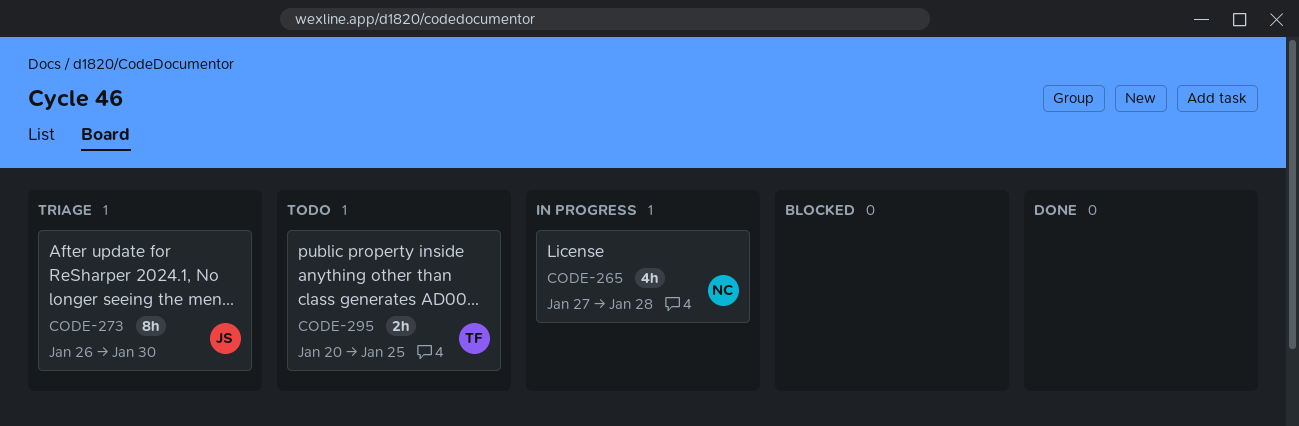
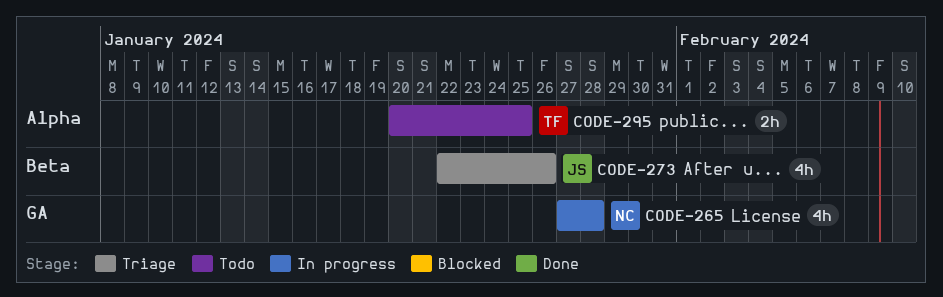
CODE-273, estimate: 8h -> 4h
CODE-273, start: Jan 26 -> Jan 22
CODE-273, due: Jan 30 -> Jan 26

